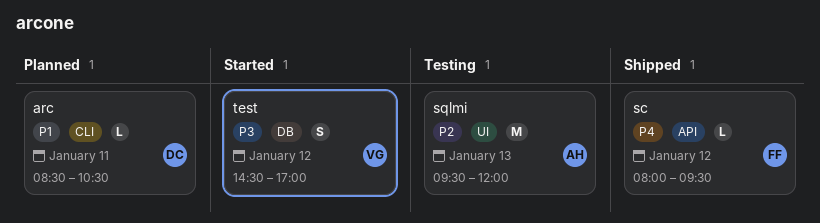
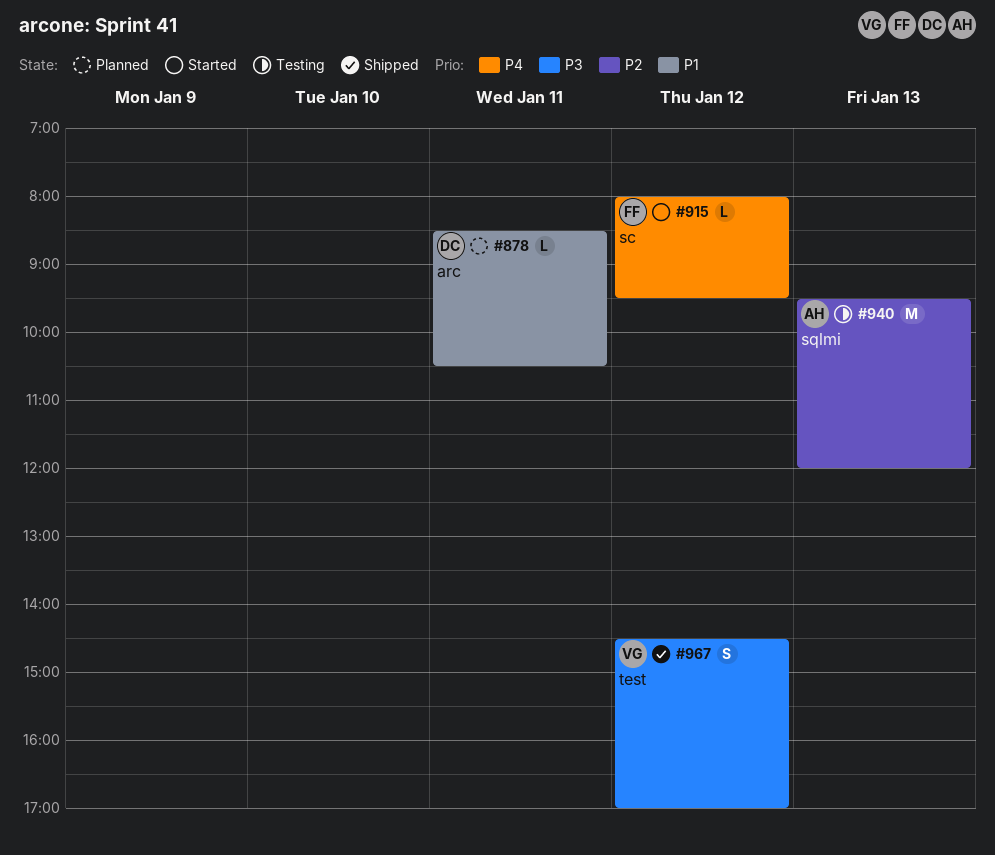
sc, status: Shipped -> Started
test, status: Started -> Shipped

